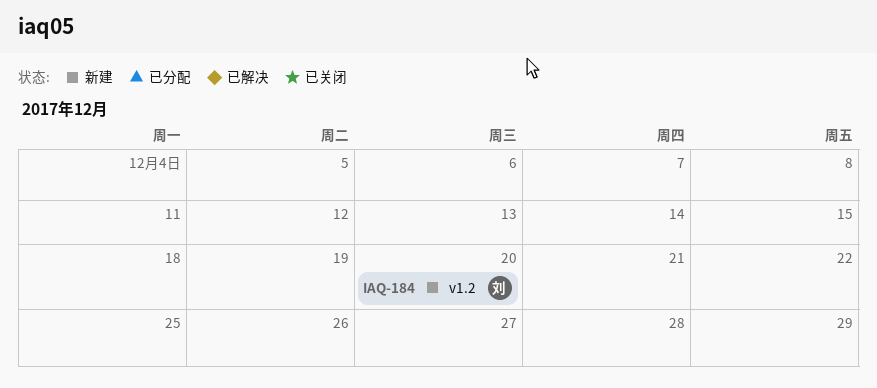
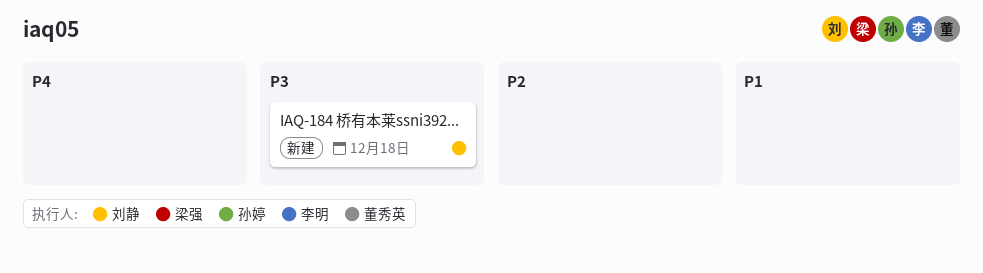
IAQ-184, due: Dec 20 -> Dec 18

